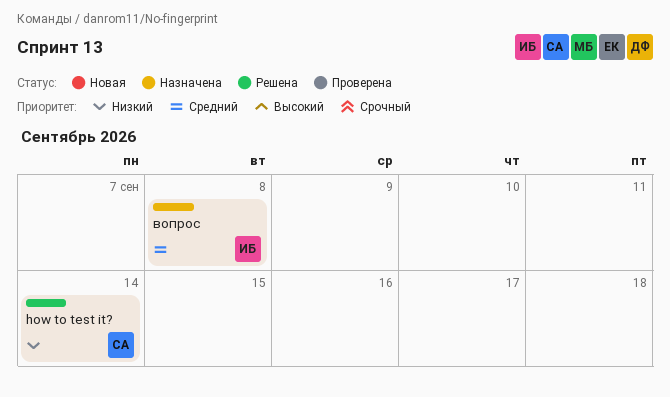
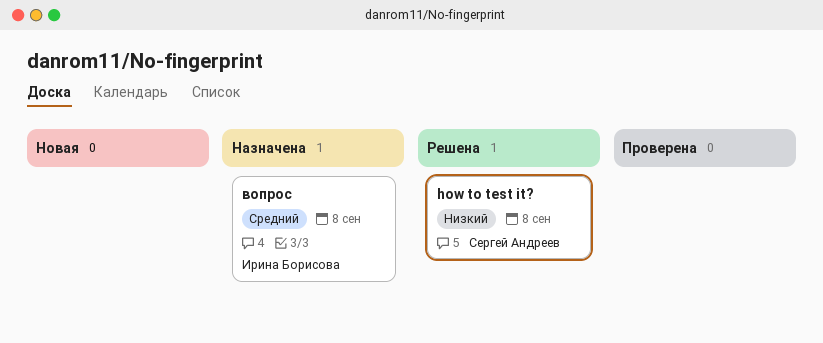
how to test it?, due: Sep 14 -> Sep 8

